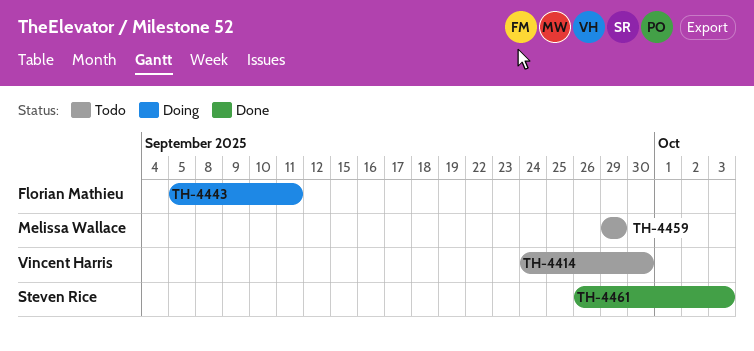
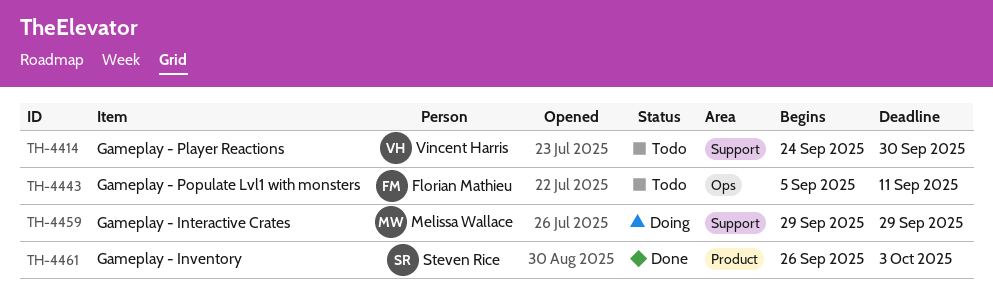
TH-4443, status: Doing -> Todo
TH-4459, status: Todo -> Doing

